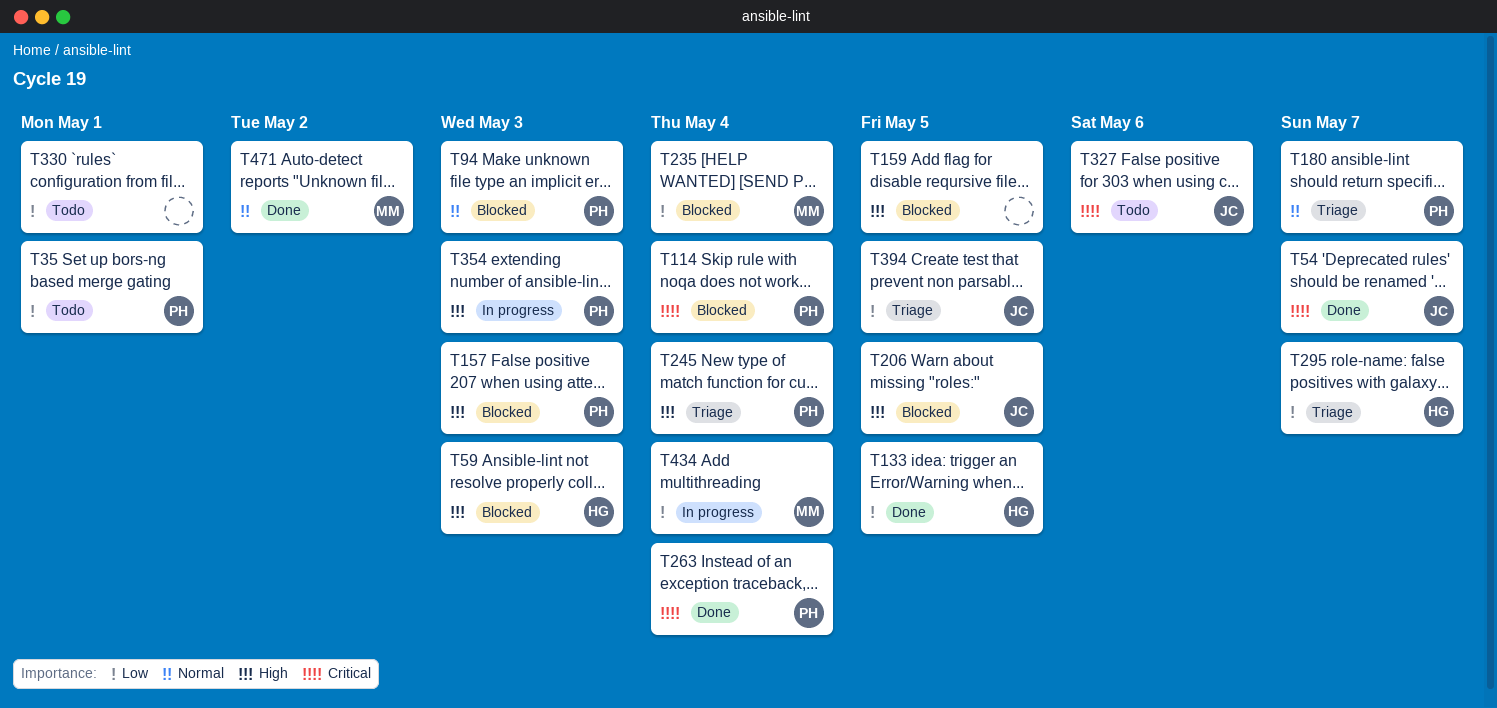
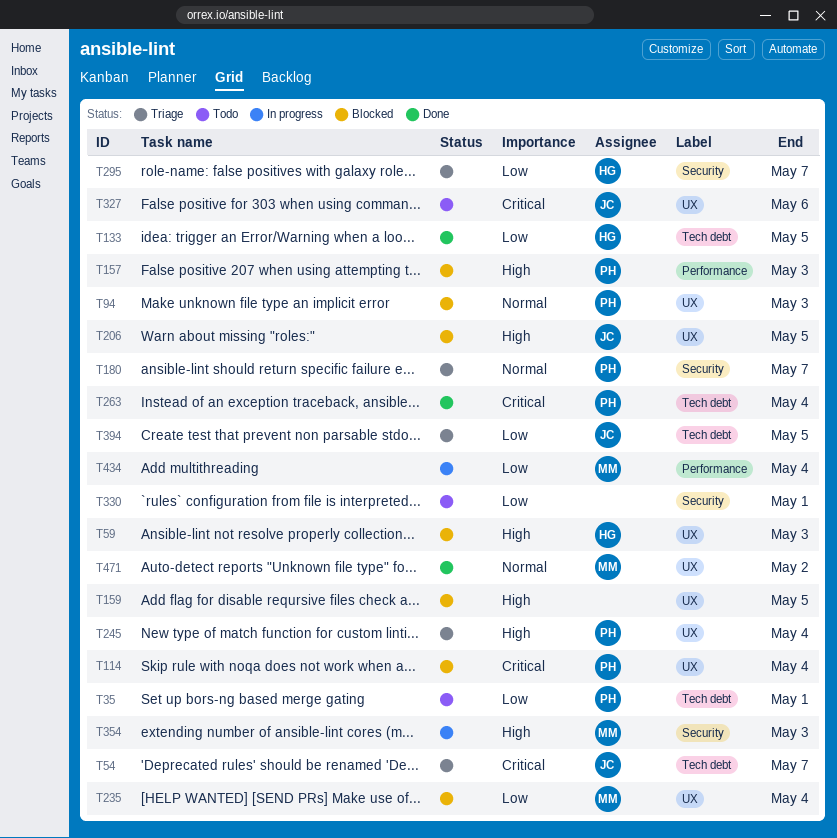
T54, status: Done -> Triage
T354, owner: PH -> MM

